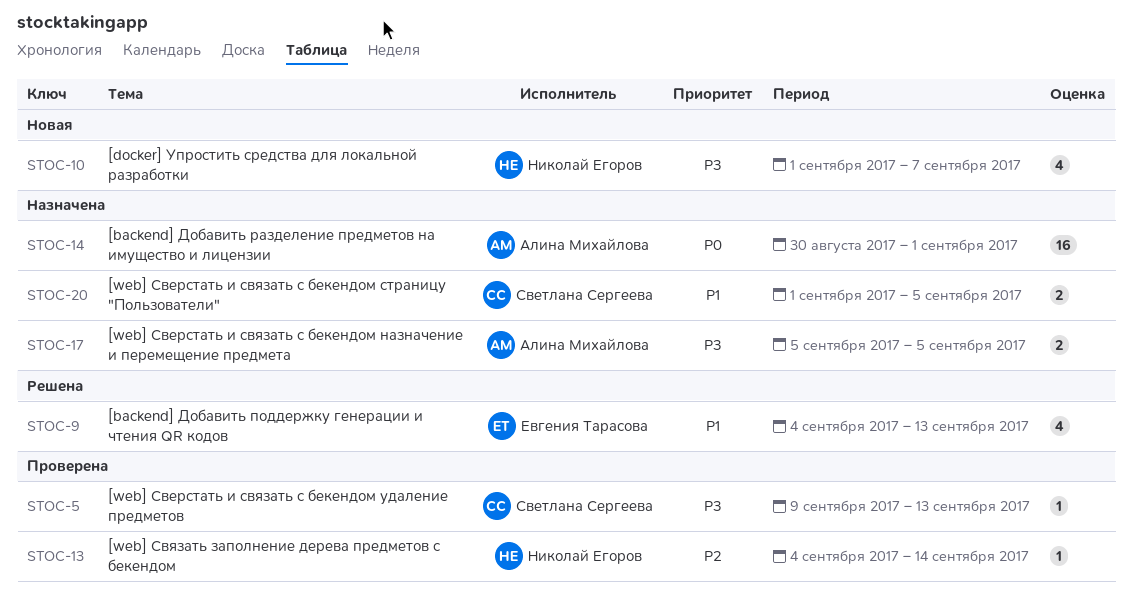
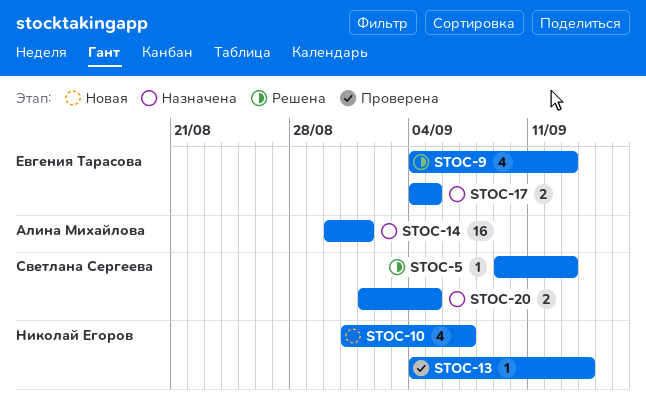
STOC-5, status: Проверена -> Решена
STOC-10, start: Sep 1 -> Aug 31
STOC-17, owner: Алина Михайлова -> Евгения Тарасова
STOC-17, start: Sep 5 -> Sep 4

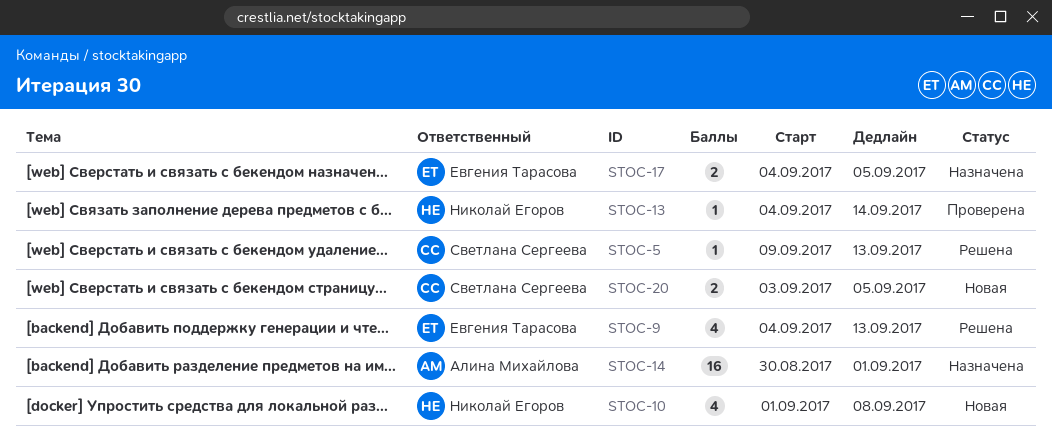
STOC-10, start: Aug 31 -> Sep 1
STOC-10, due: Sep 7 -> Sep 8
STOC-20, status: Назначена -> Новая
STOC-20, start: Sep 1 -> Sep 3

